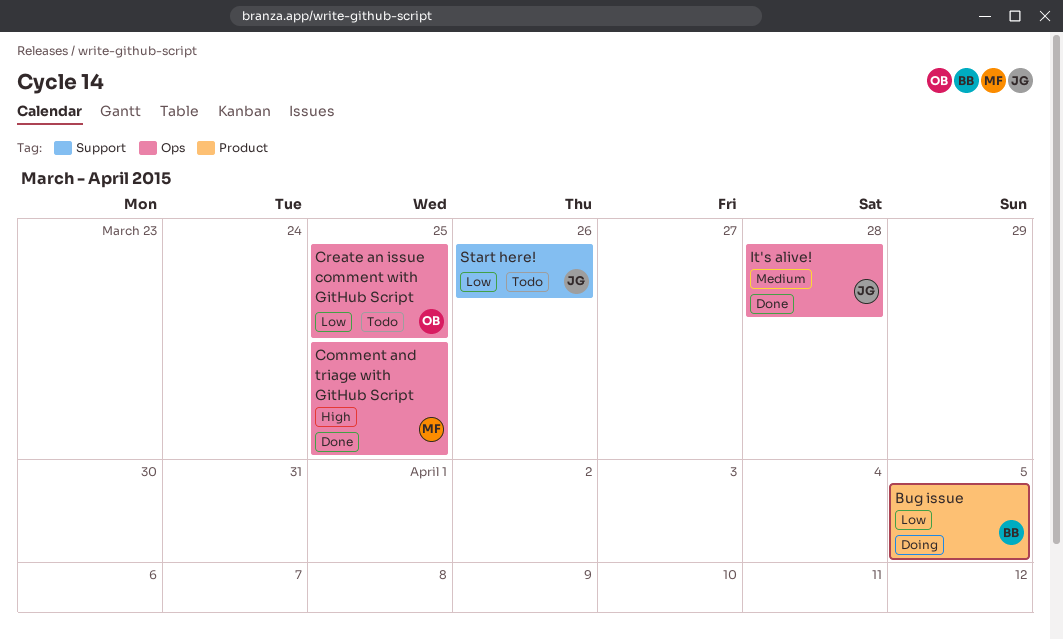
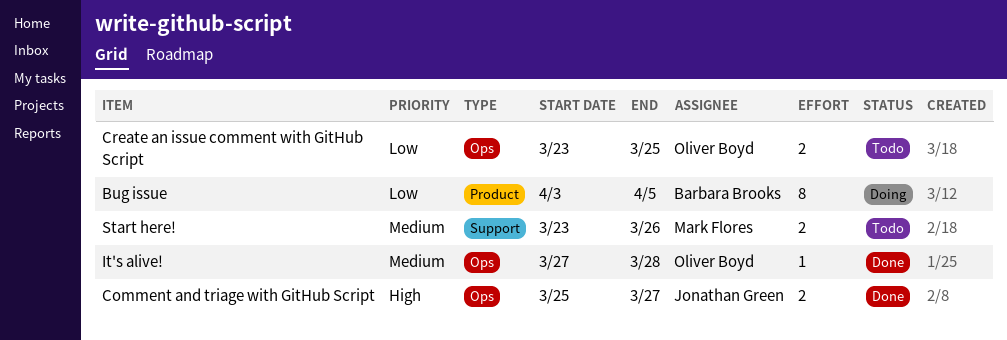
Comment and triage with GitHub Script, owner: Mark Flores -> Jonathan Green
Comment and triage with GitHub Script, due: Mar 25 -> Mar 27
It's alive!, owner: Jonathan Green -> Oliver Boyd
Start here!, owner: Jonathan Green -> Mark Flores
Start here!, priority: Low -> Medium

